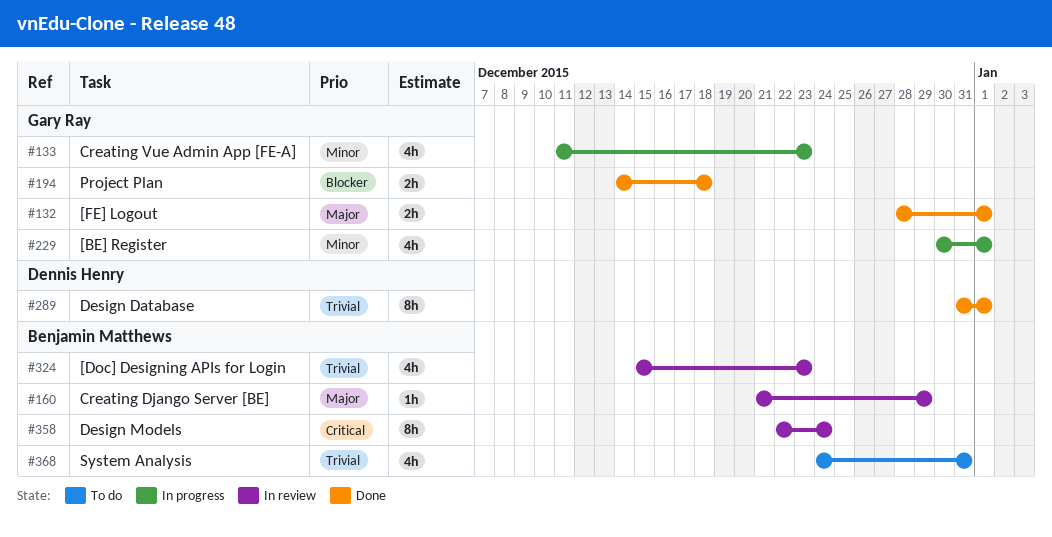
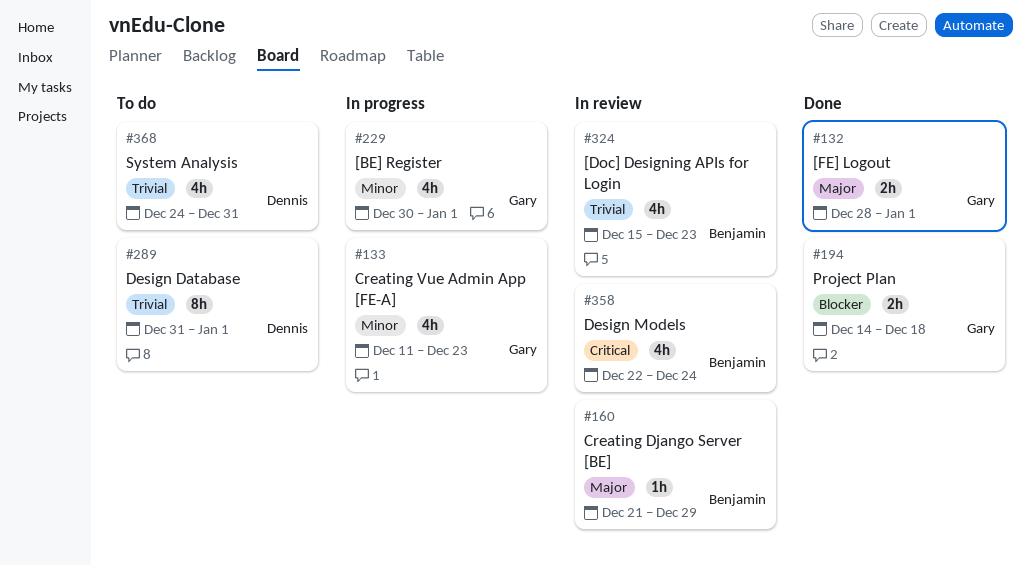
#289, status: Done -> To do
#358, estimate: 8h -> 4h
#368, owner: Benjamin Matthews -> Dennis Henry

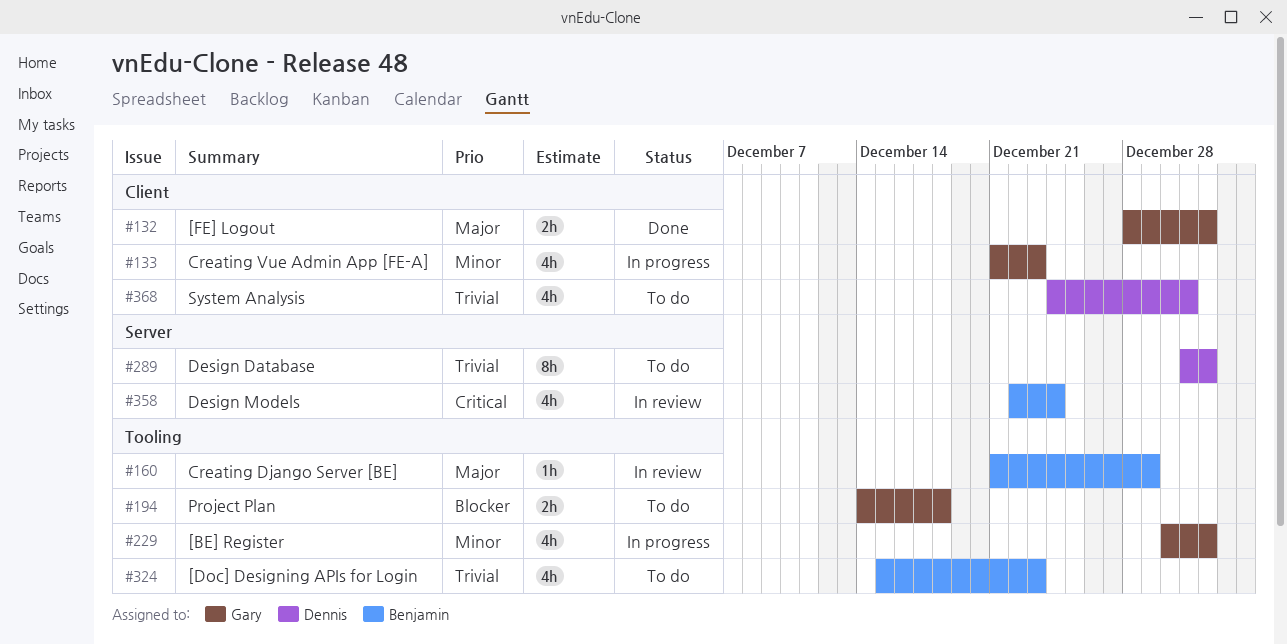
#133, start: Dec 11 -> Dec 21
#194, status: Done -> To do
#324, status: In review -> To do

